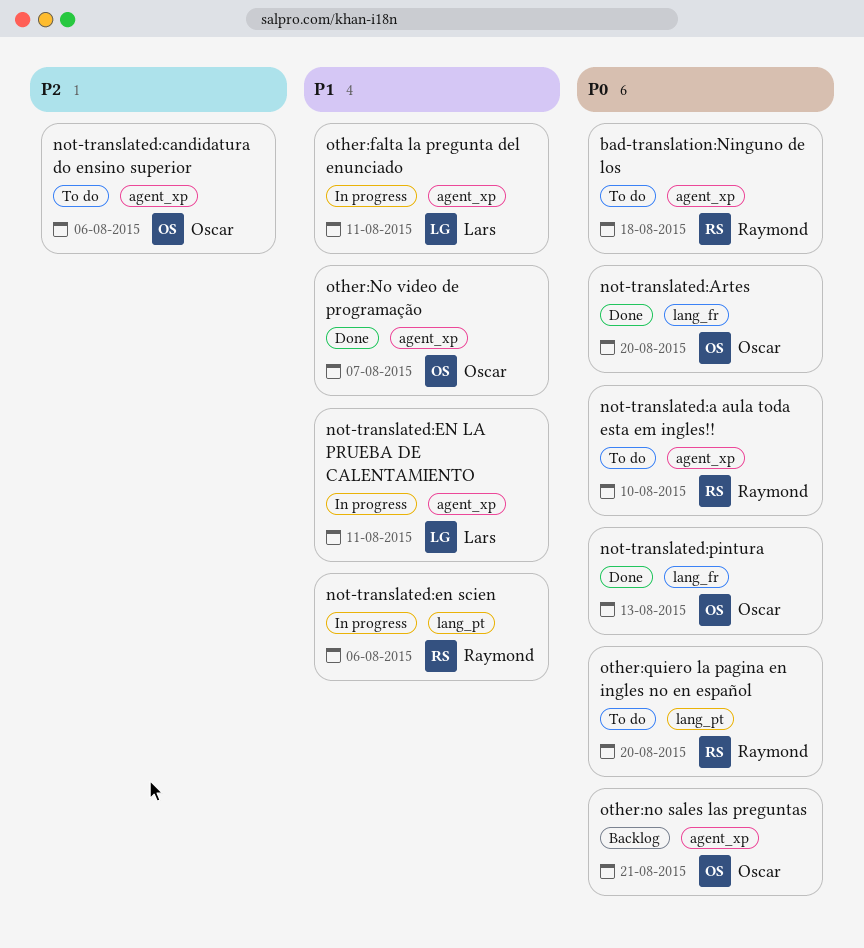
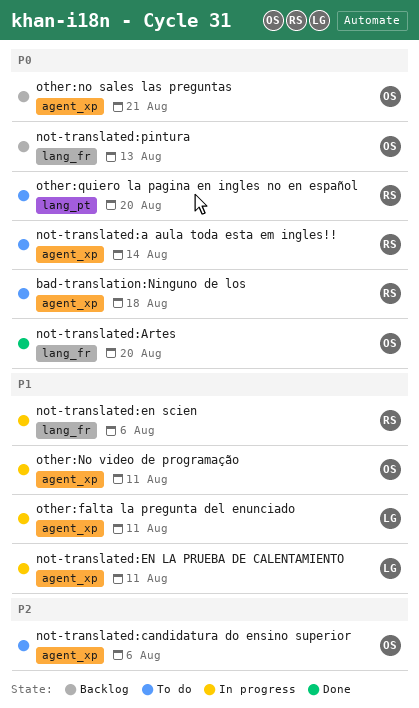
not-translated:a aula toda esta em ingles!!, due: Aug 10 -> Aug 14
not-translated:en scien, label: lang_pt -> lang_fr
not-translated:pintura, status: Done -> Backlog
other:No video de programação, status: Done -> In progress
other:No video de programação, due: Aug 7 -> Aug 11

